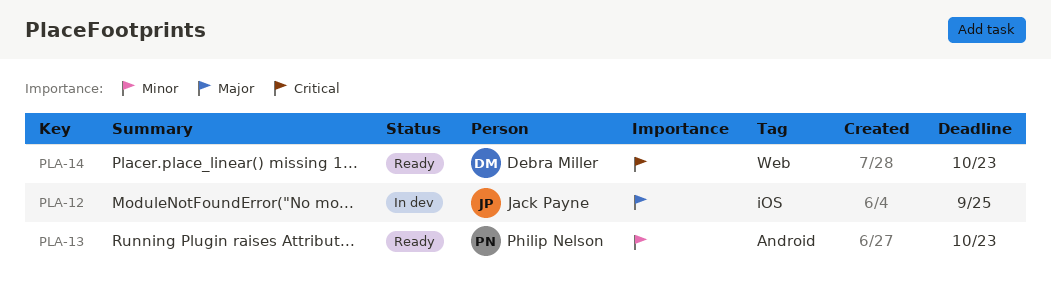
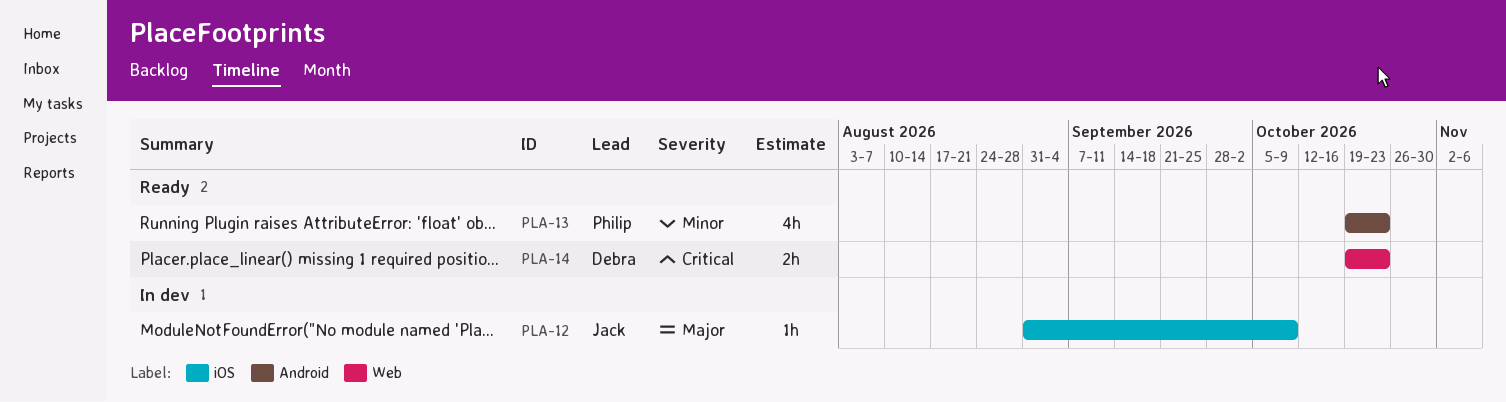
PLA-12, due: Sep 25 -> Oct 9

